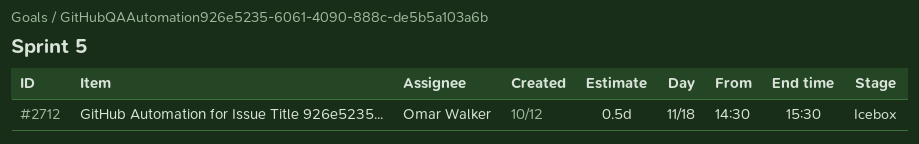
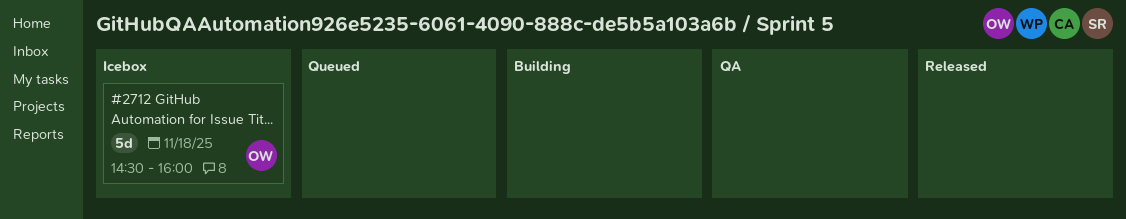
#2712, estimate: 0.5d -> 5d
#2712, ends: 15:30 -> 16:00

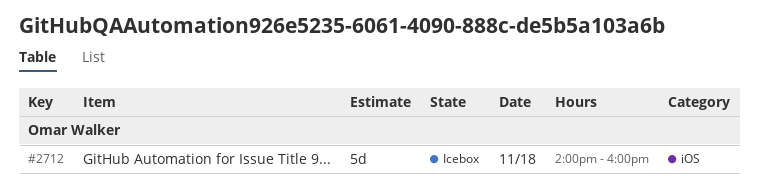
#2712, begins: 14:30 -> 14:00

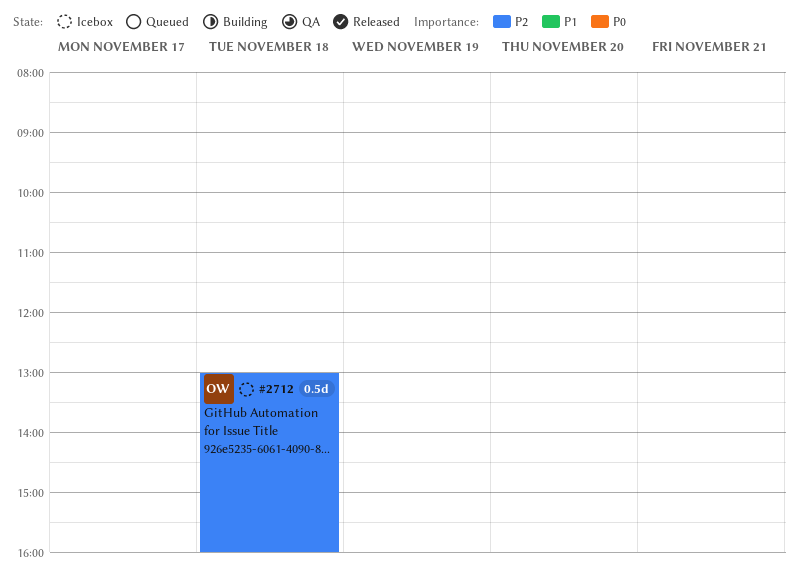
#2712, estimate: 5d -> 0.5d
#2712, begins: 14:00 -> 13:00

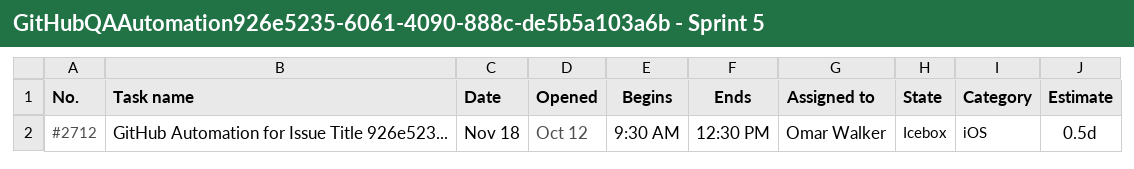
#2712, begins: 13:00 -> 09:30
#2712, ends: 16:00 -> 12:30

